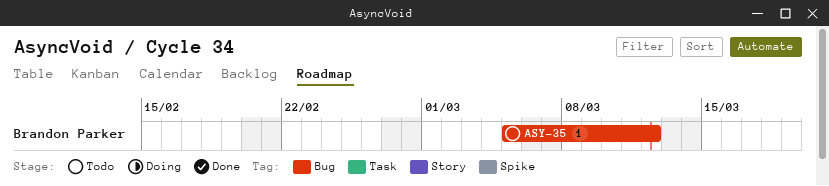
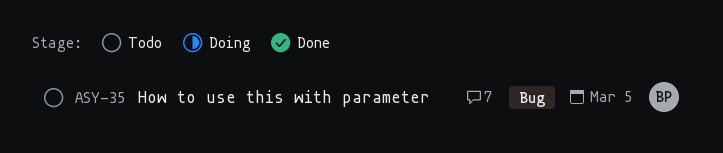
ASY-35, due: Mar 12 -> Mar 5

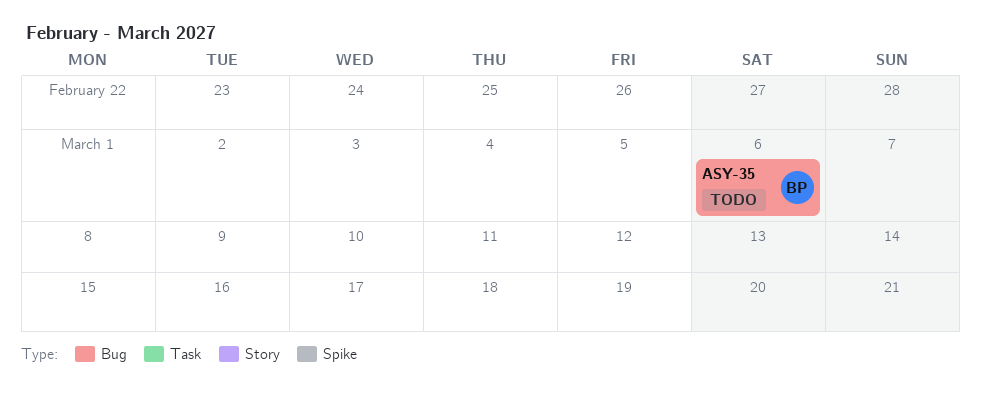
ASY-35, due: Mar 5 -> Mar 6

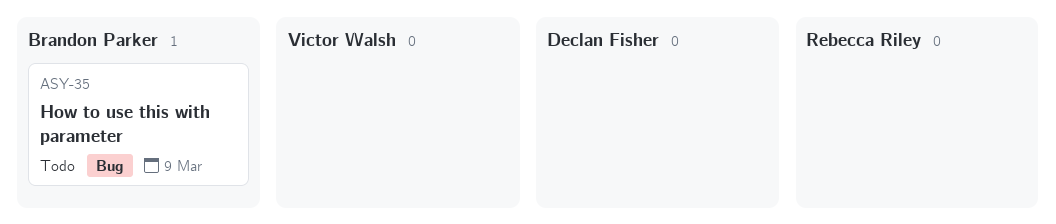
ASY-35, due: Mar 6 -> Mar 9

